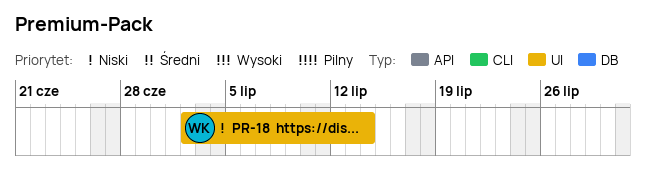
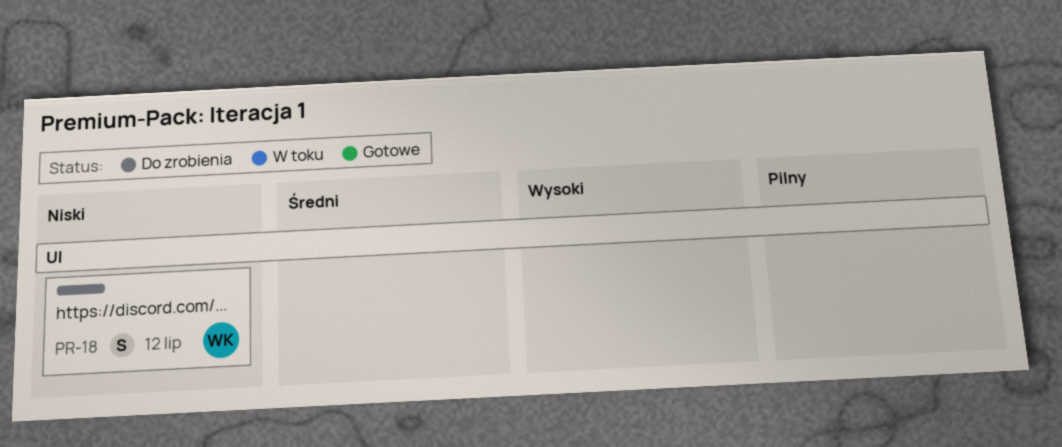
PR-18, due: Jul 14 -> Jul 12

